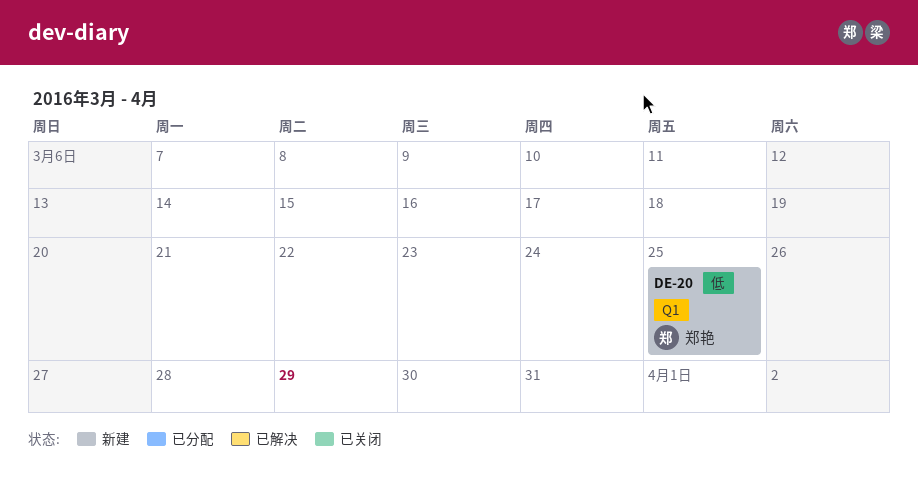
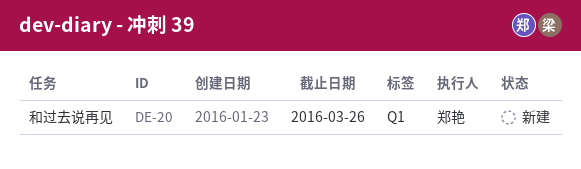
DE-20, due: Mar 25 -> Mar 26

